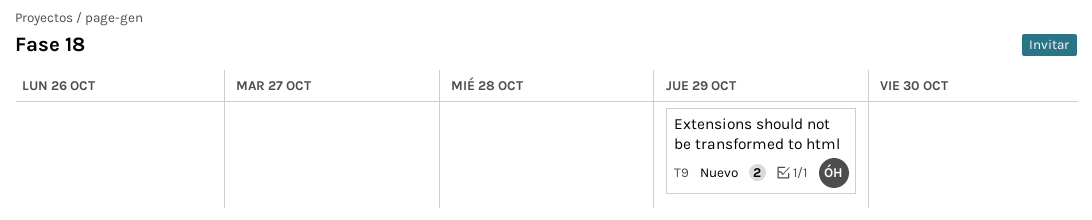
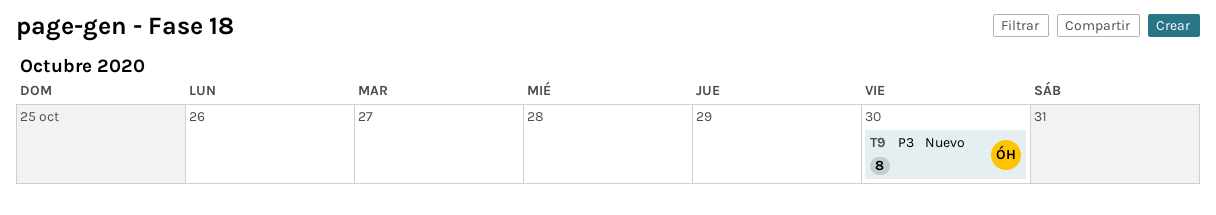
T9, estimate: 2 -> 8
T9, due: Oct 29 -> Oct 30

